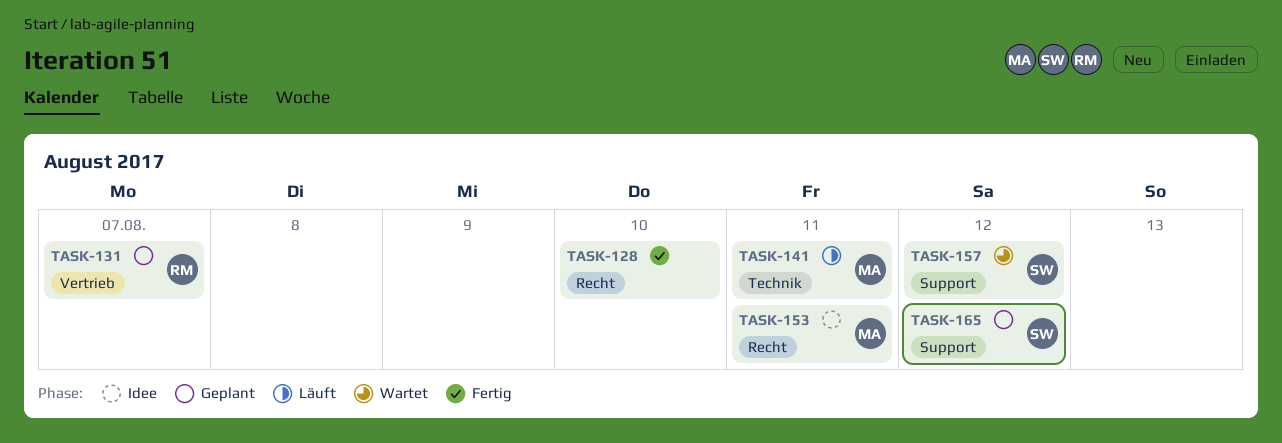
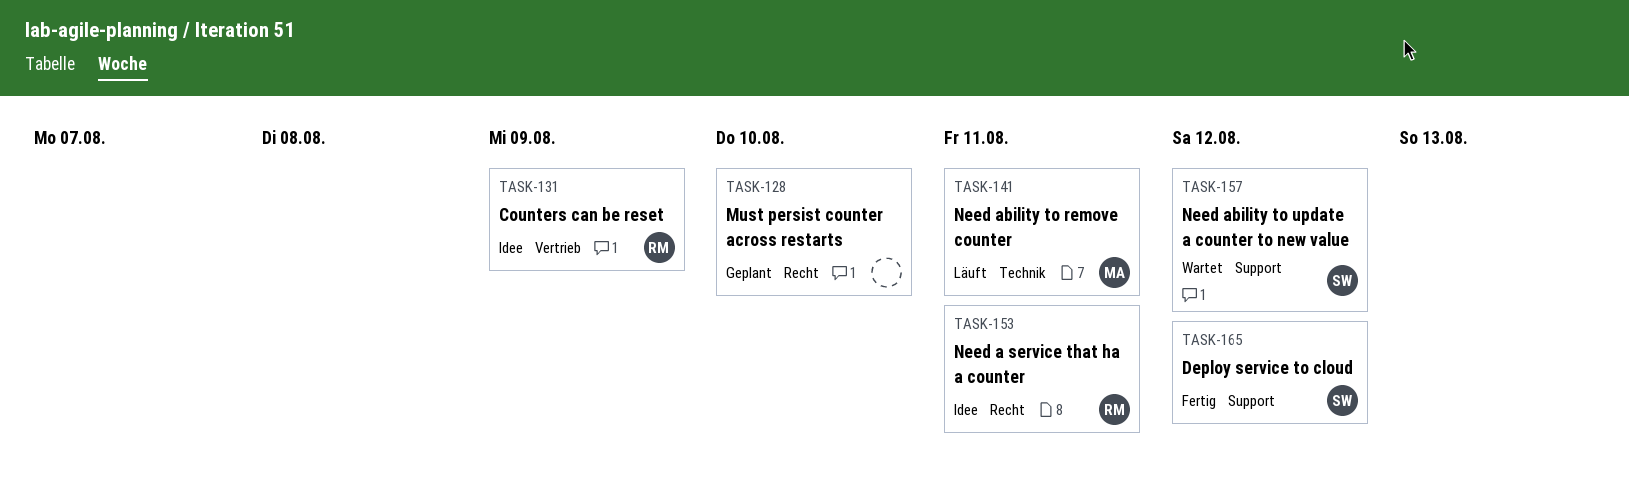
TASK-128, status: Fertig -> Geplant
TASK-131, status: Geplant -> Idee
TASK-131, due: Aug 7 -> Aug 9
TASK-153, owner: MA -> RM
TASK-165, status: Geplant -> Fertig

